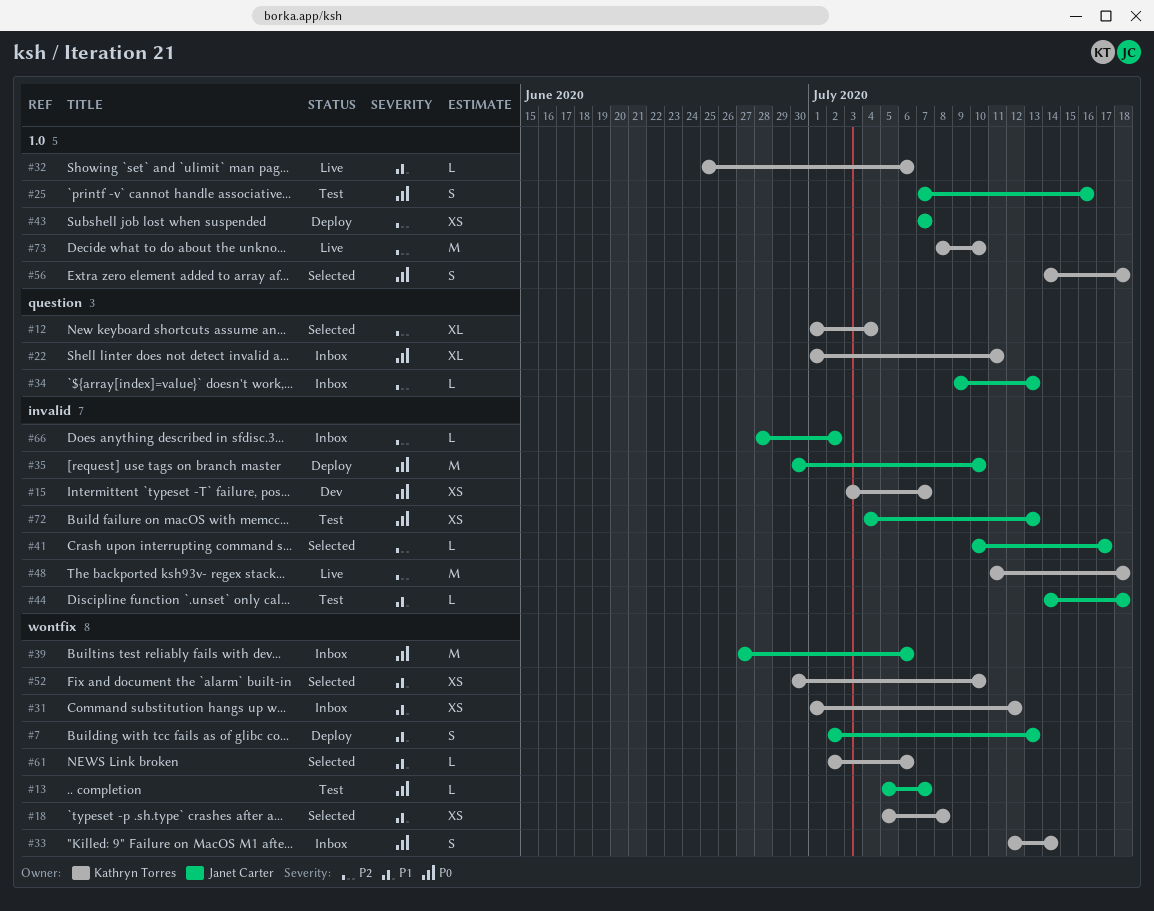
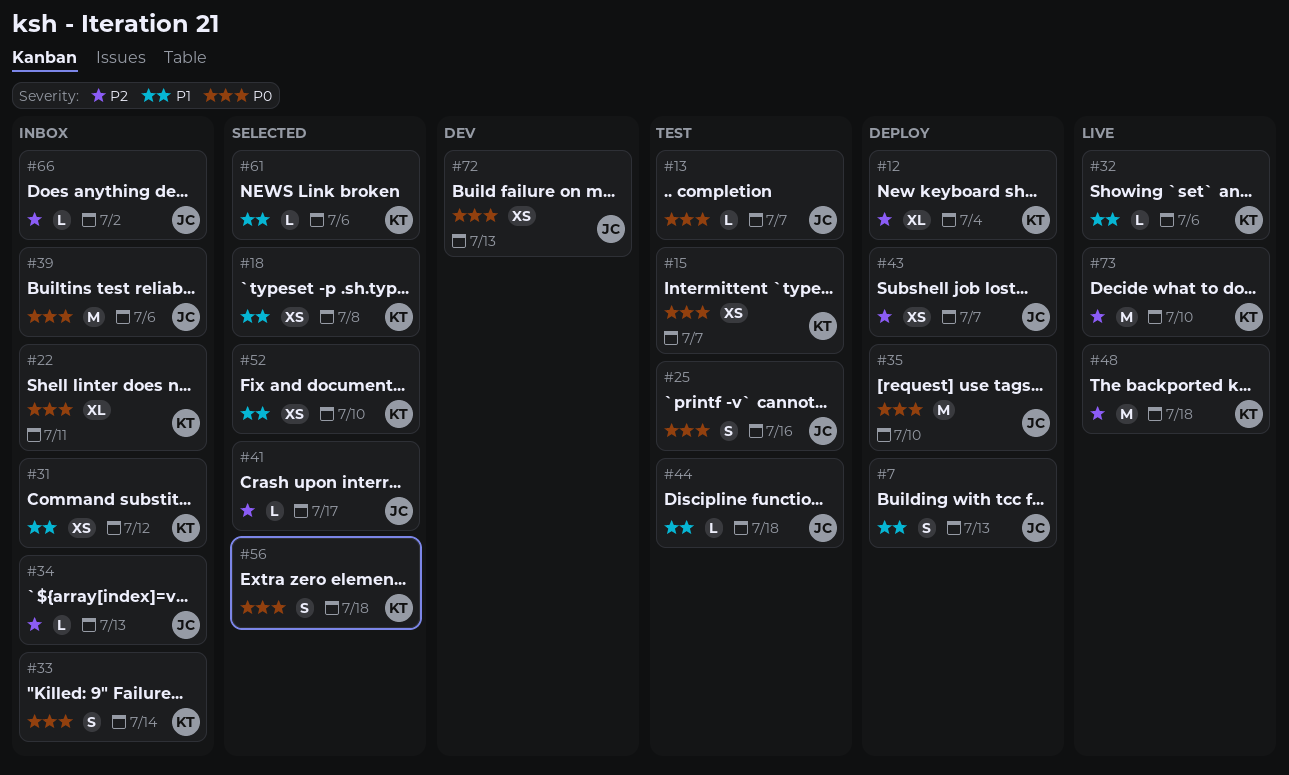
#12, status: Selected -> Deploy
#15, status: Dev -> Test
#72, status: Test -> Dev

